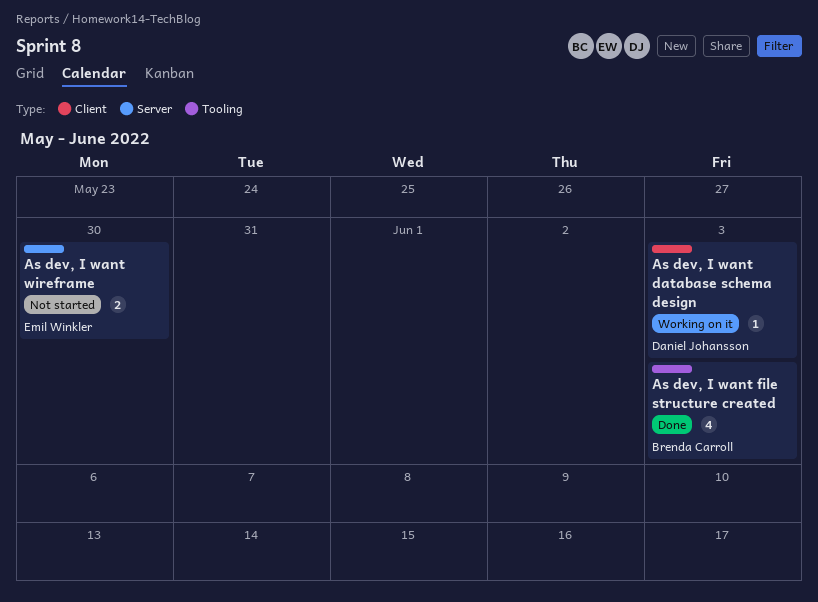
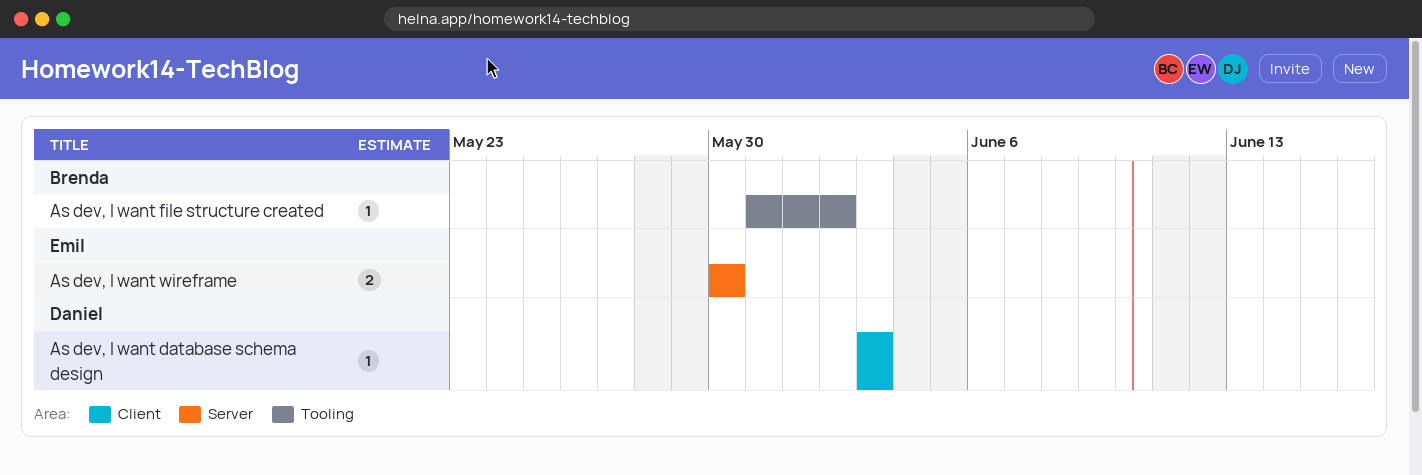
As dev, I want file structure created, estimate: 4 -> 1
As dev, I want file structure created, due: Jun 3 -> Jun 2

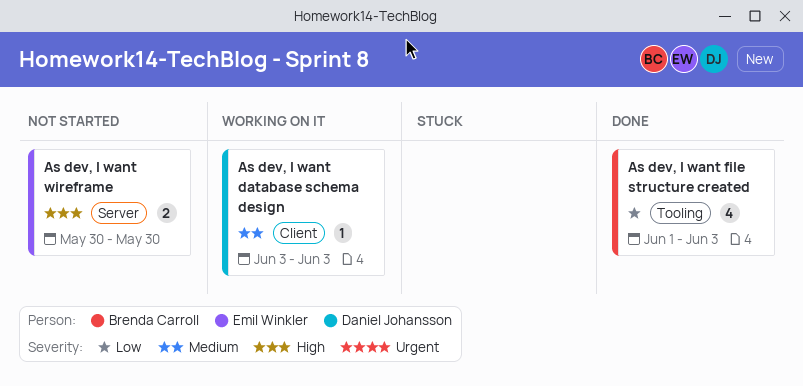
As dev, I want file structure created, estimate: 1 -> 4
As dev, I want file structure created, start: May 31 -> Jun 1
As dev, I want file structure created, due: Jun 2 -> Jun 3

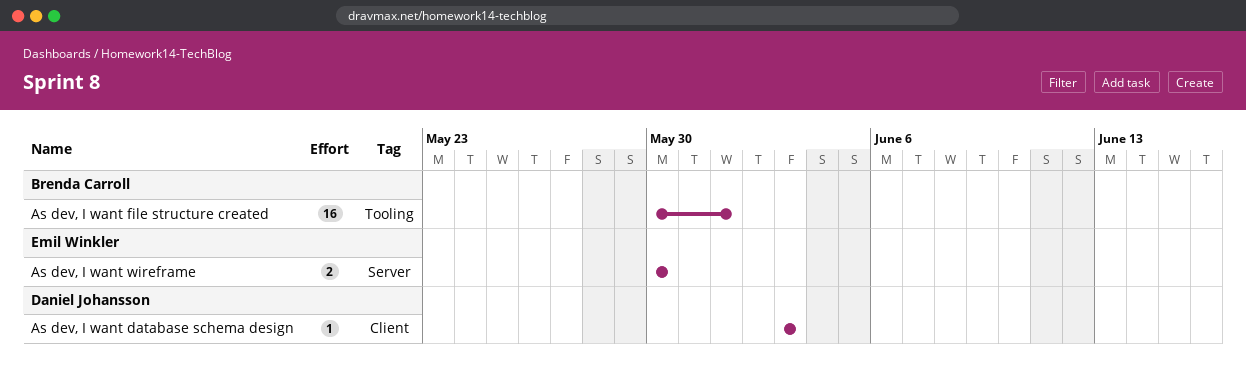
As dev, I want file structure created, estimate: 4 -> 16
As dev, I want file structure created, start: Jun 1 -> May 30
As dev, I want file structure created, due: Jun 3 -> Jun 1

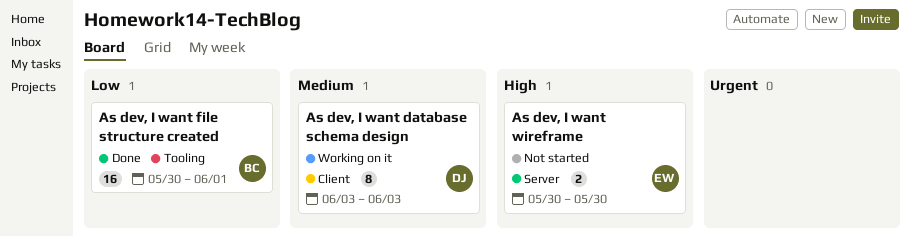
As dev, I want database schema design, estimate: 1 -> 8

